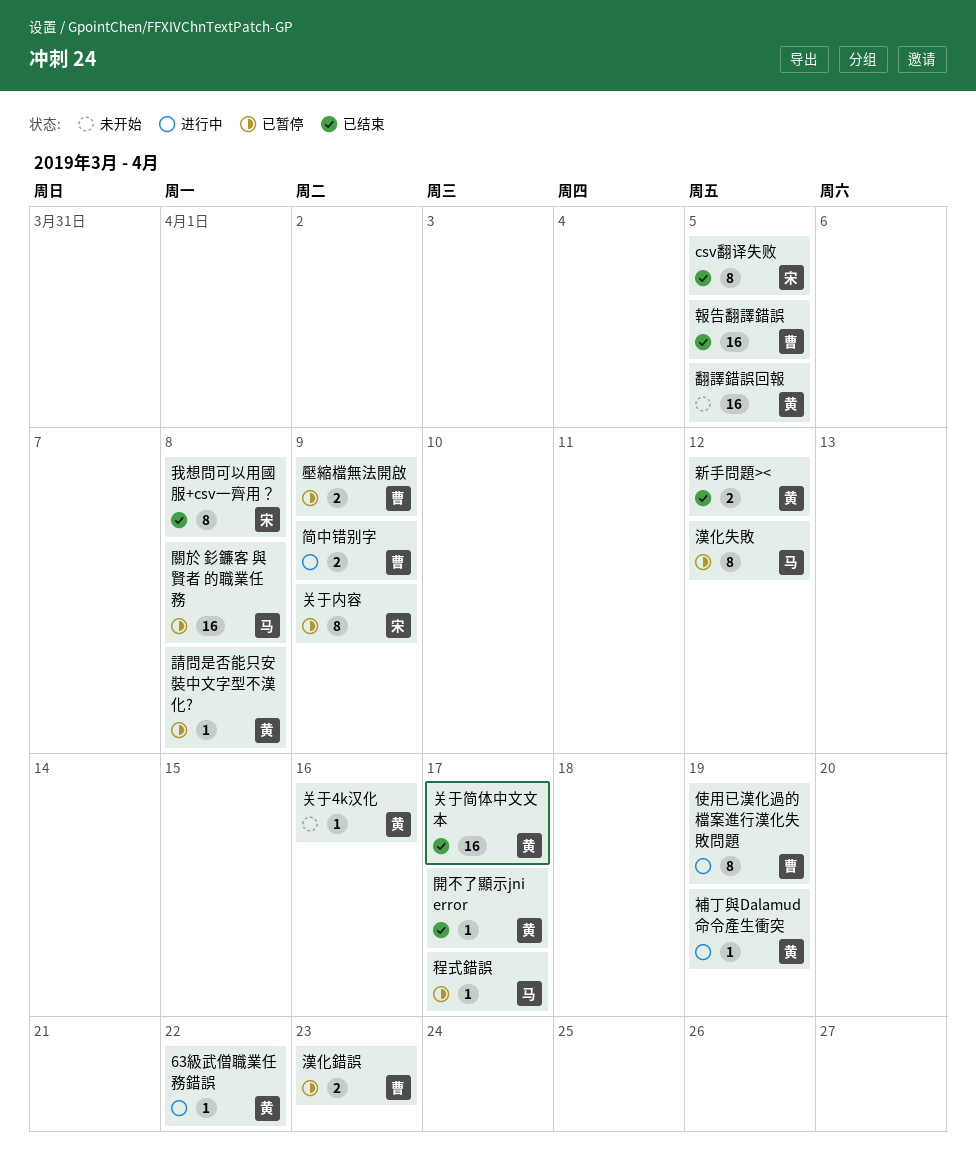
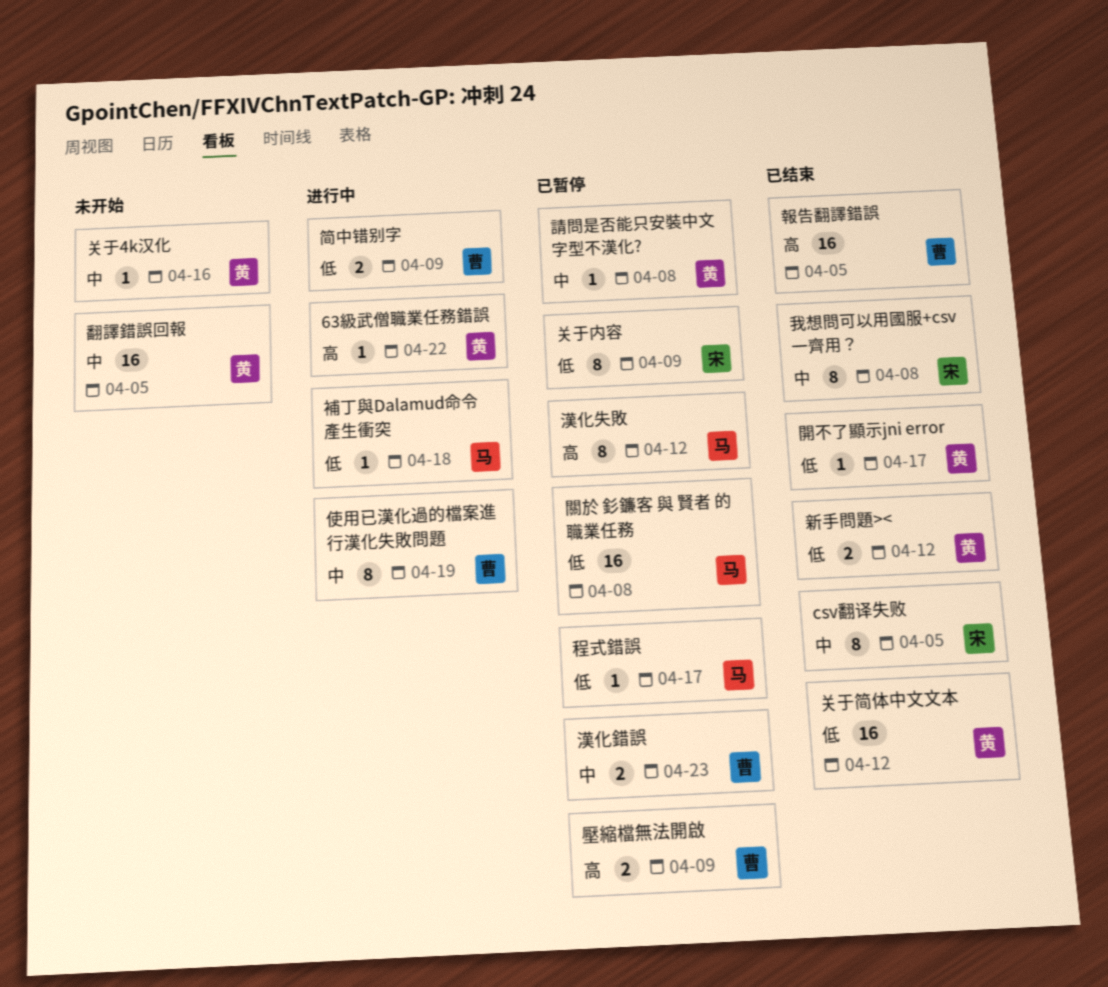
关于简体中文文本, due: Apr 17 -> Apr 12
補丁與Dalamud命令產生衝突, owner: 黄 -> 马
補丁與Dalamud命令產生衝突, due: Apr 19 -> Apr 18

